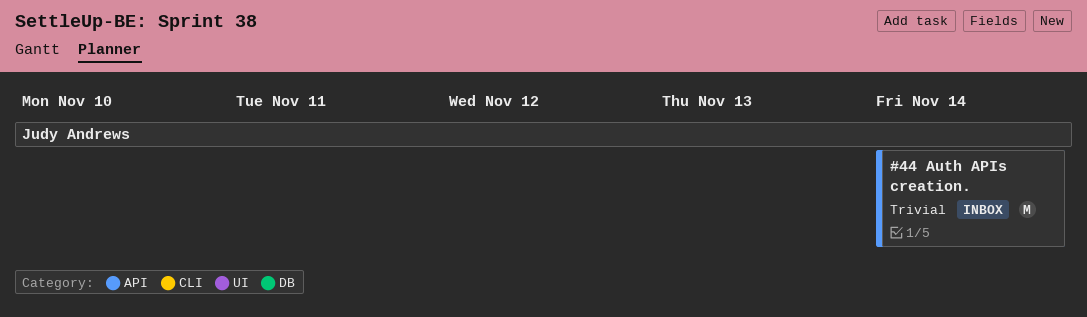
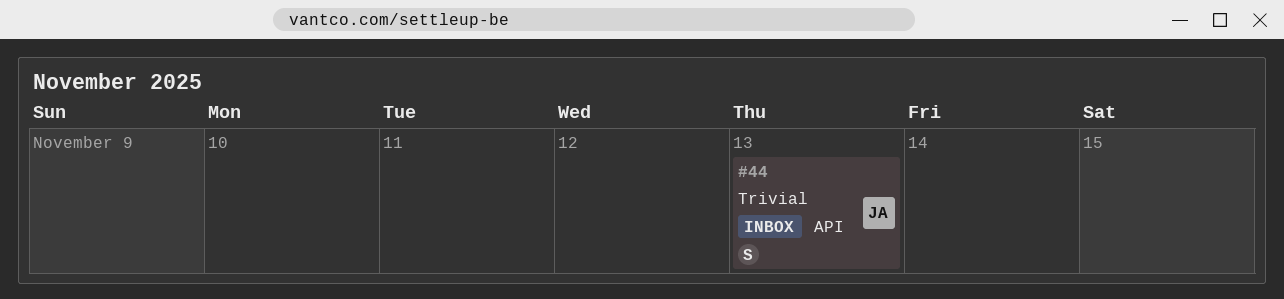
#44, estimate: M -> S
#44, due: Nov 14 -> Nov 13

